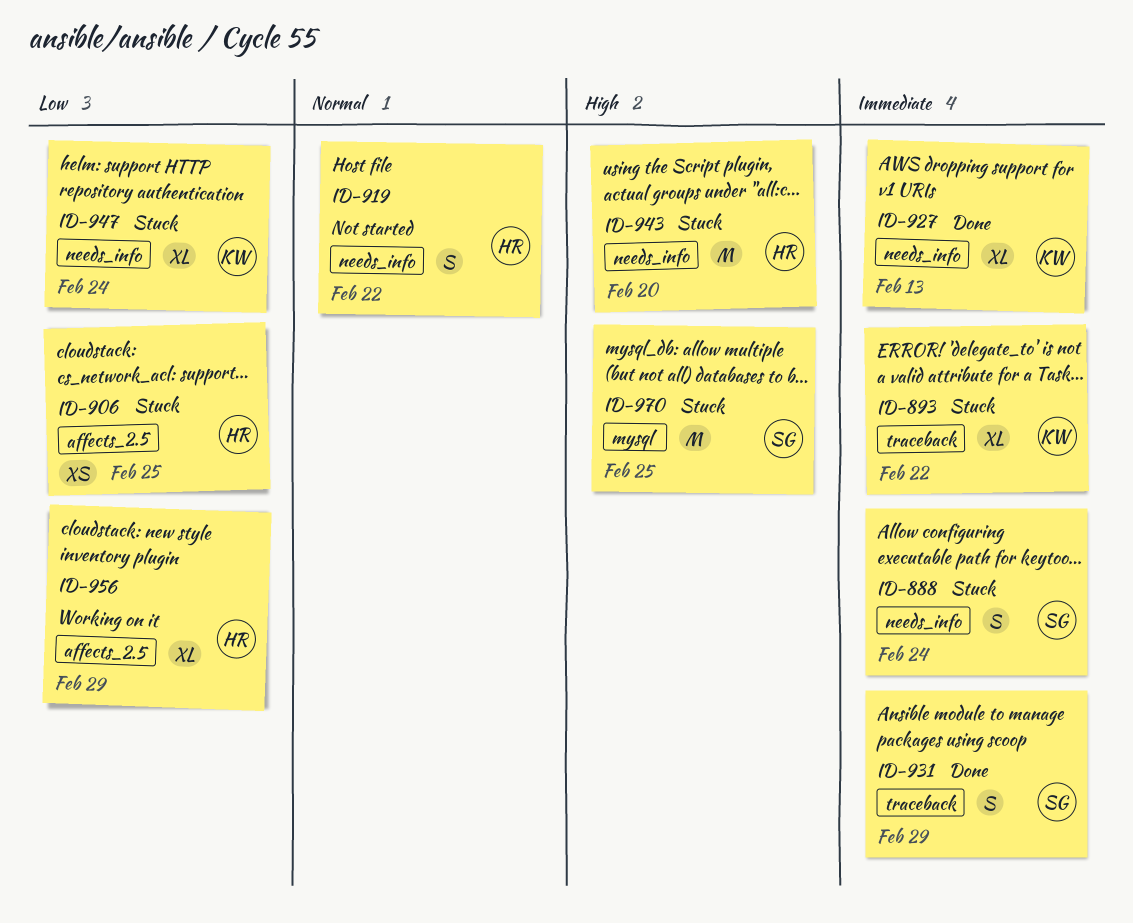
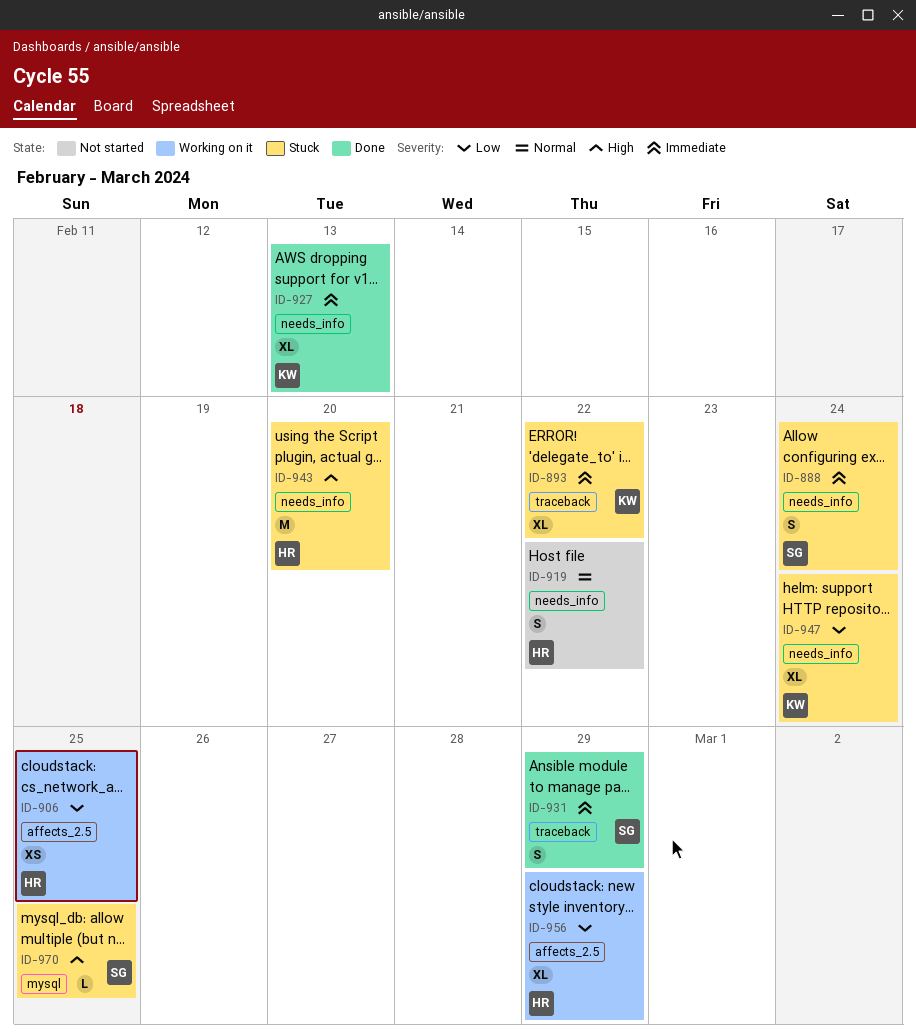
ID-906, status: Stuck -> Working on it
ID-970, estimate: M -> L

